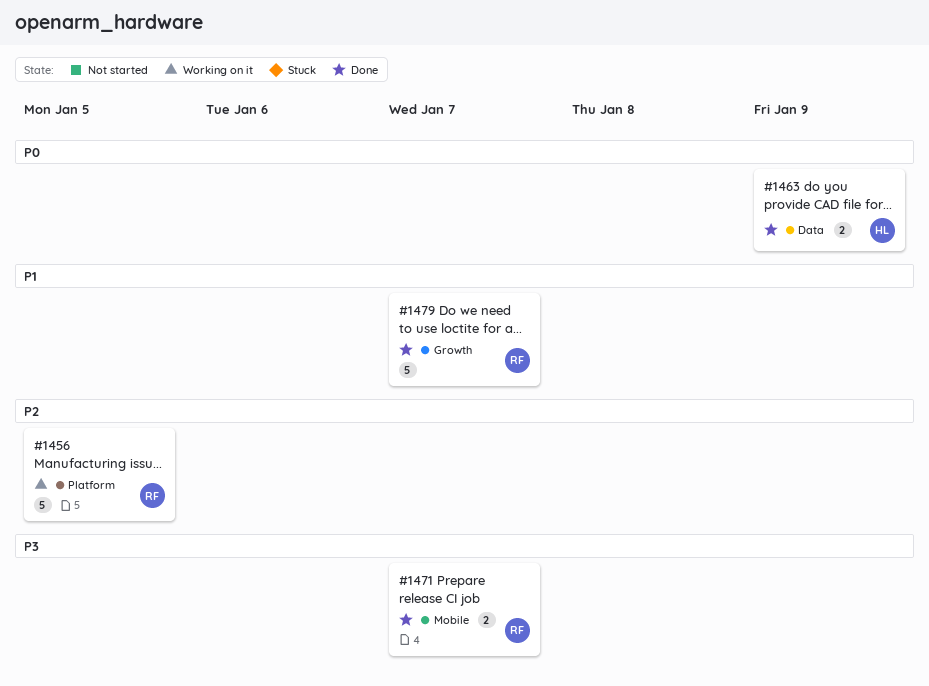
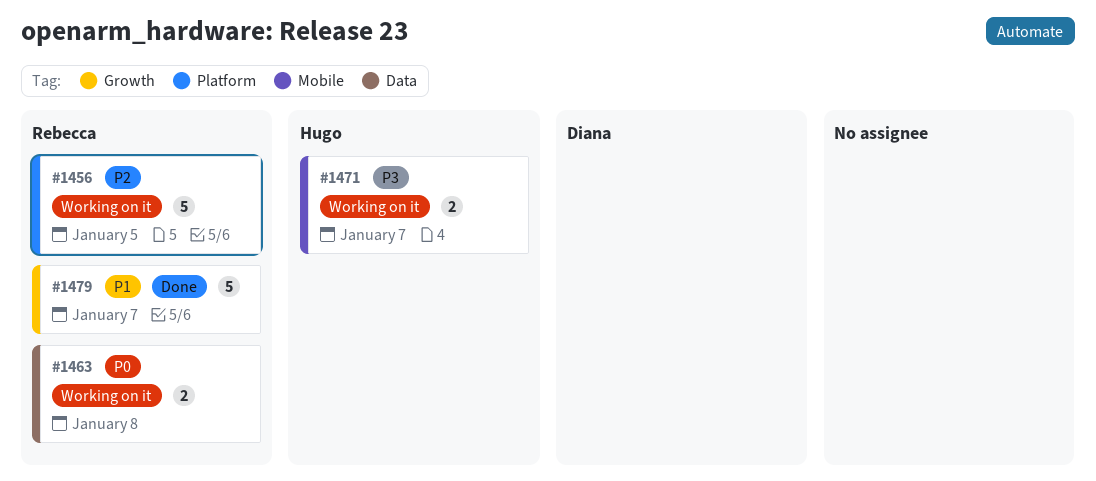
#1463, status: Done -> Working on it
#1463, owner: Hugo -> Rebecca
#1463, due: Jan 9 -> Jan 8
#1471, status: Done -> Working on it
#1471, owner: Rebecca -> Hugo

